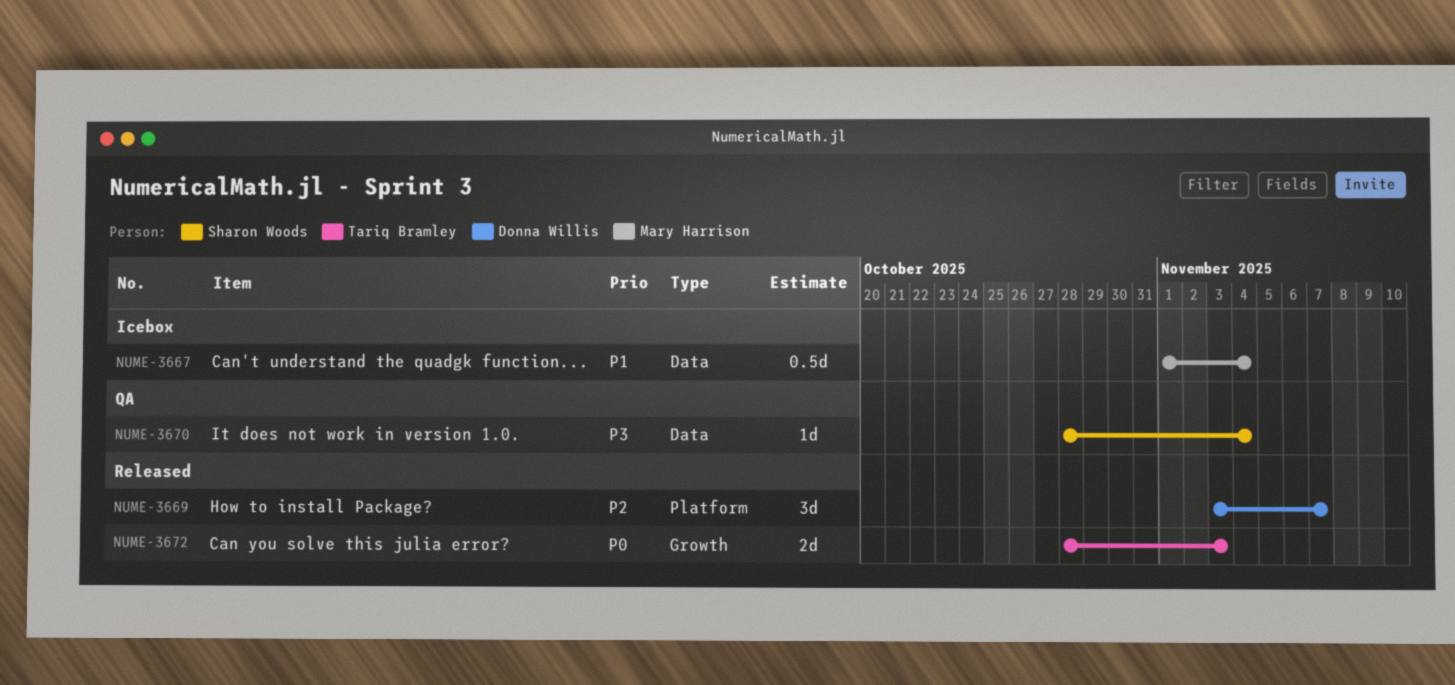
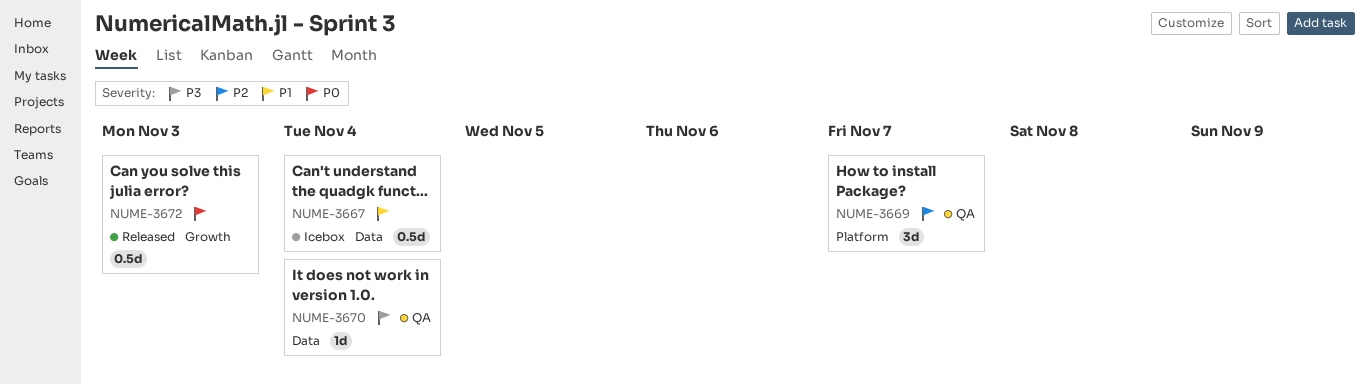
NUME-3669, status: Released -> QA
NUME-3672, estimate: 2d -> 0.5d

